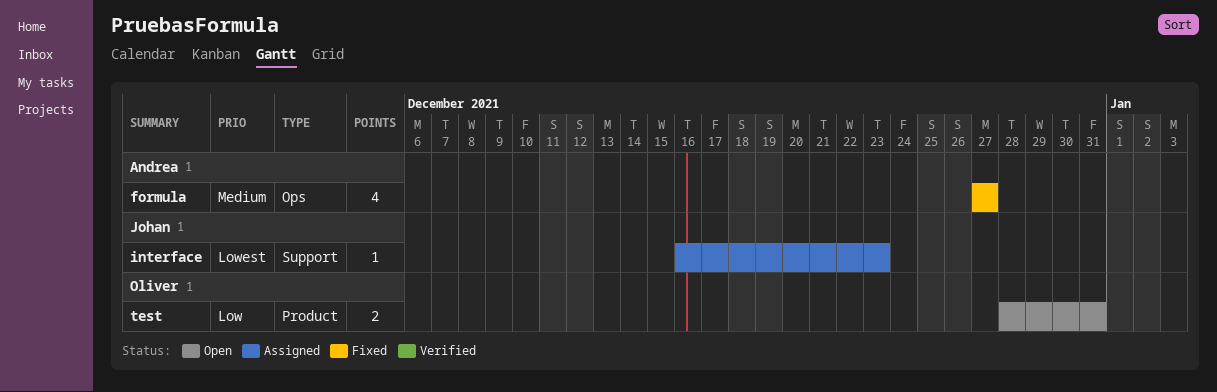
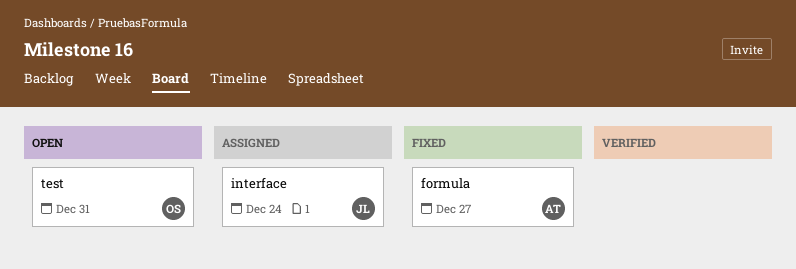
interface, due: Dec 23 -> Dec 24

